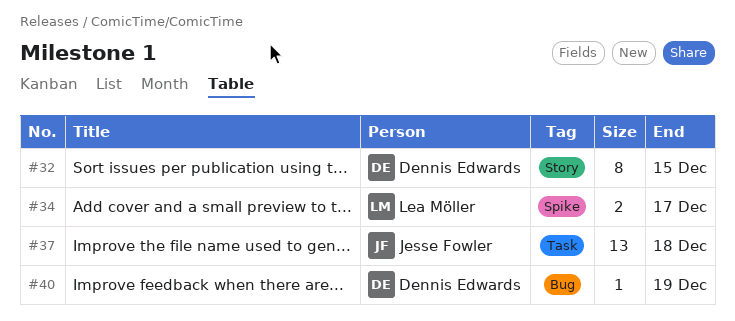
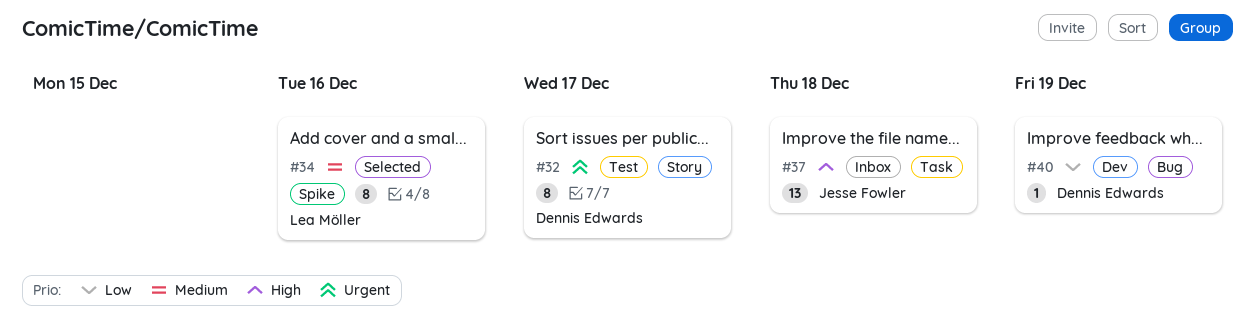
#32, due: Dec 15 -> Dec 17
#34, estimate: 2 -> 8
#34, due: Dec 17 -> Dec 16

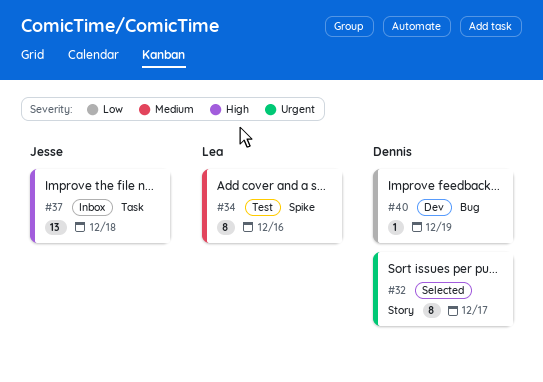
#32, status: Test -> Selected
#34, status: Selected -> Test

